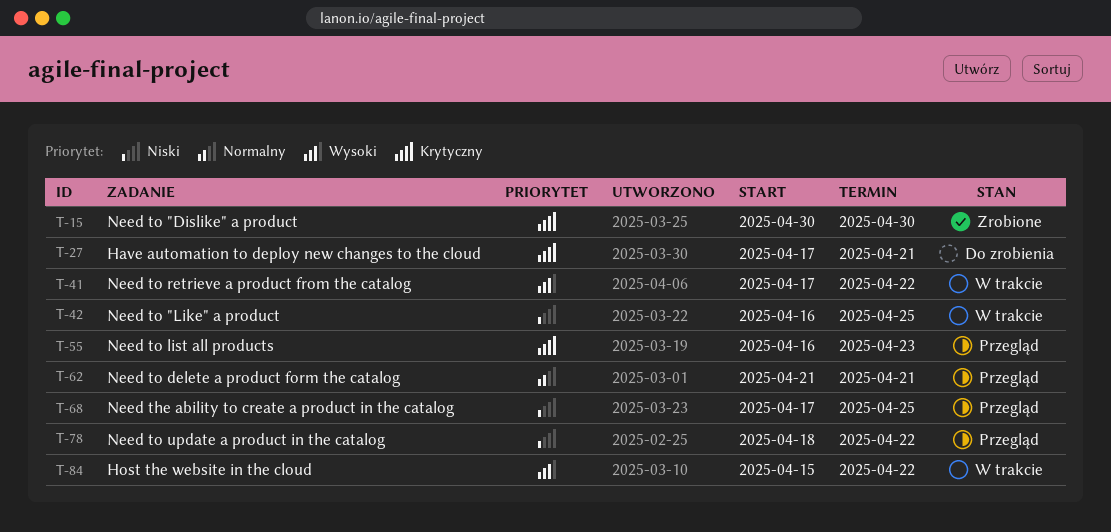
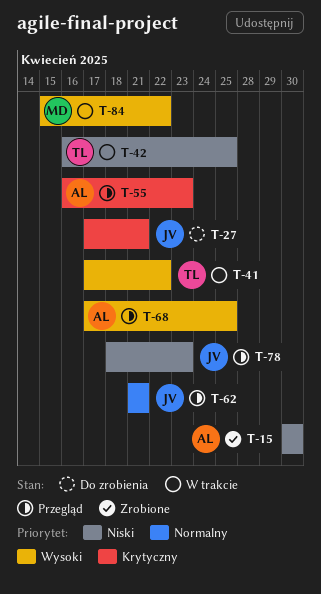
T-15, priority: Krytyczny -> Niski
T-68, priority: Niski -> Wysoki
T-78, due: Apr 22 -> Apr 23

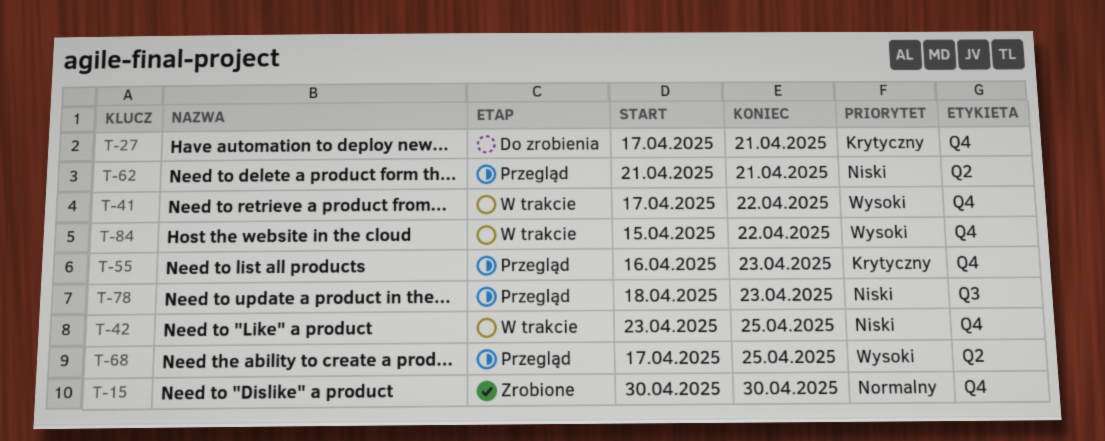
T-15, priority: Niski -> Normalny
T-42, start: Apr 16 -> Apr 23
T-62, priority: Normalny -> Niski

